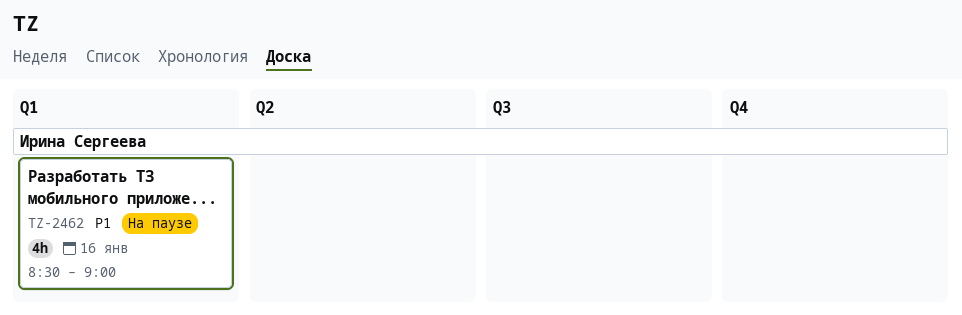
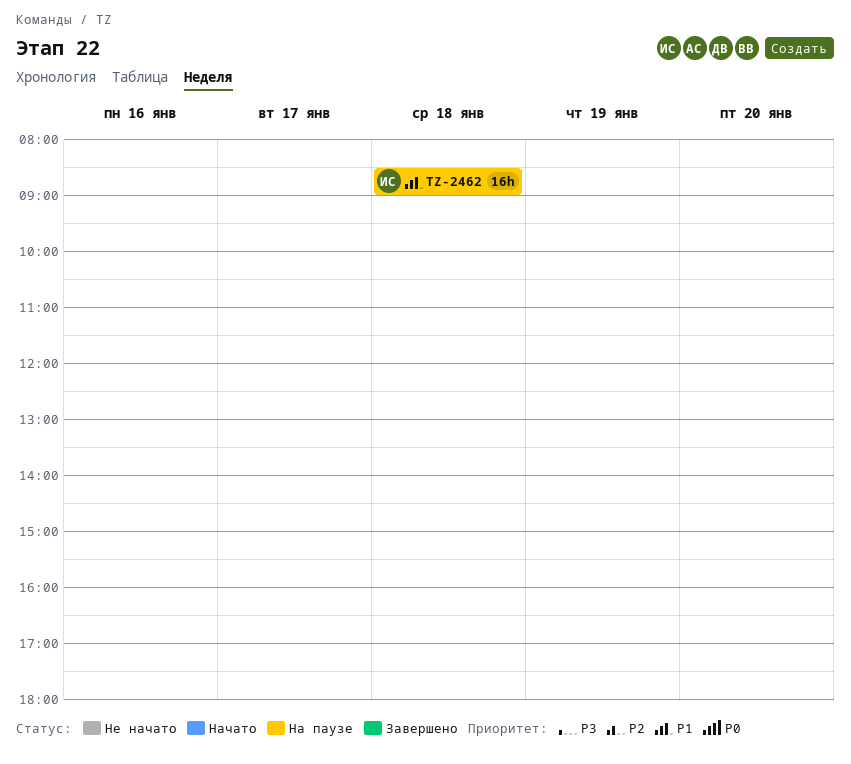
TZ-2462, estimate: 4h -> 16h
TZ-2462, day: Jan 16 -> Jan 18

